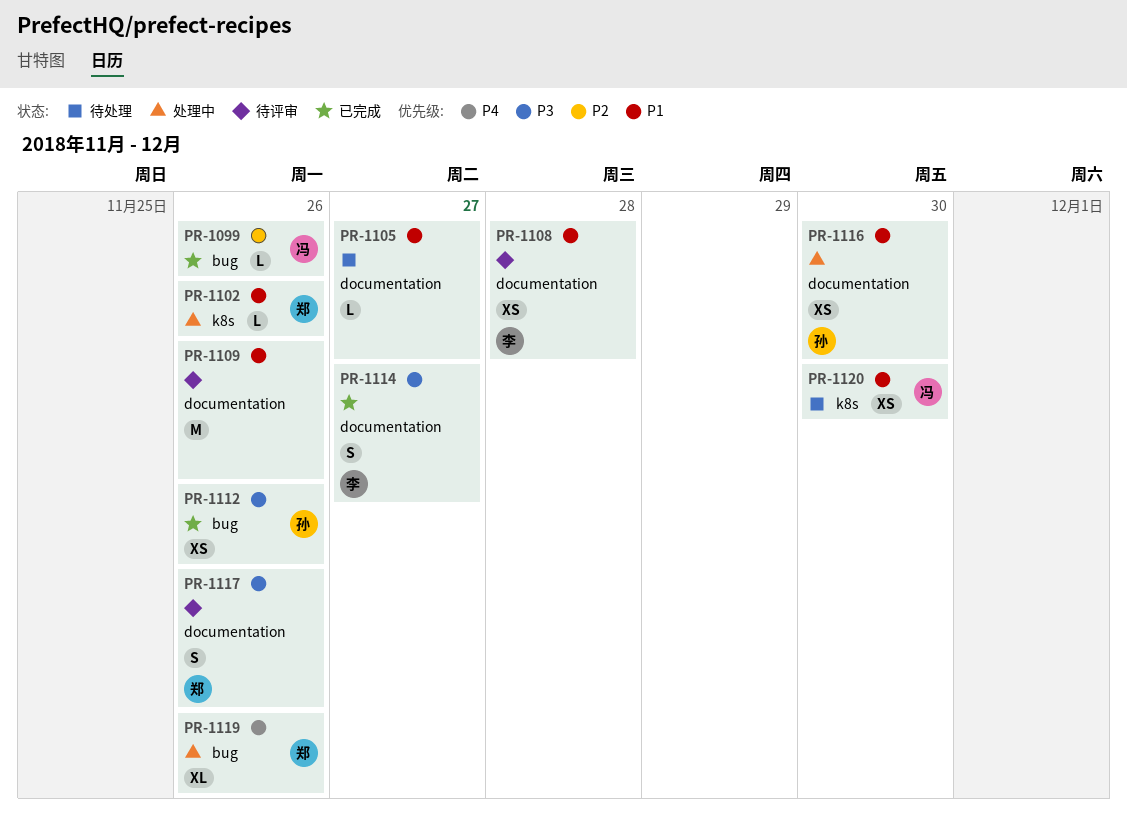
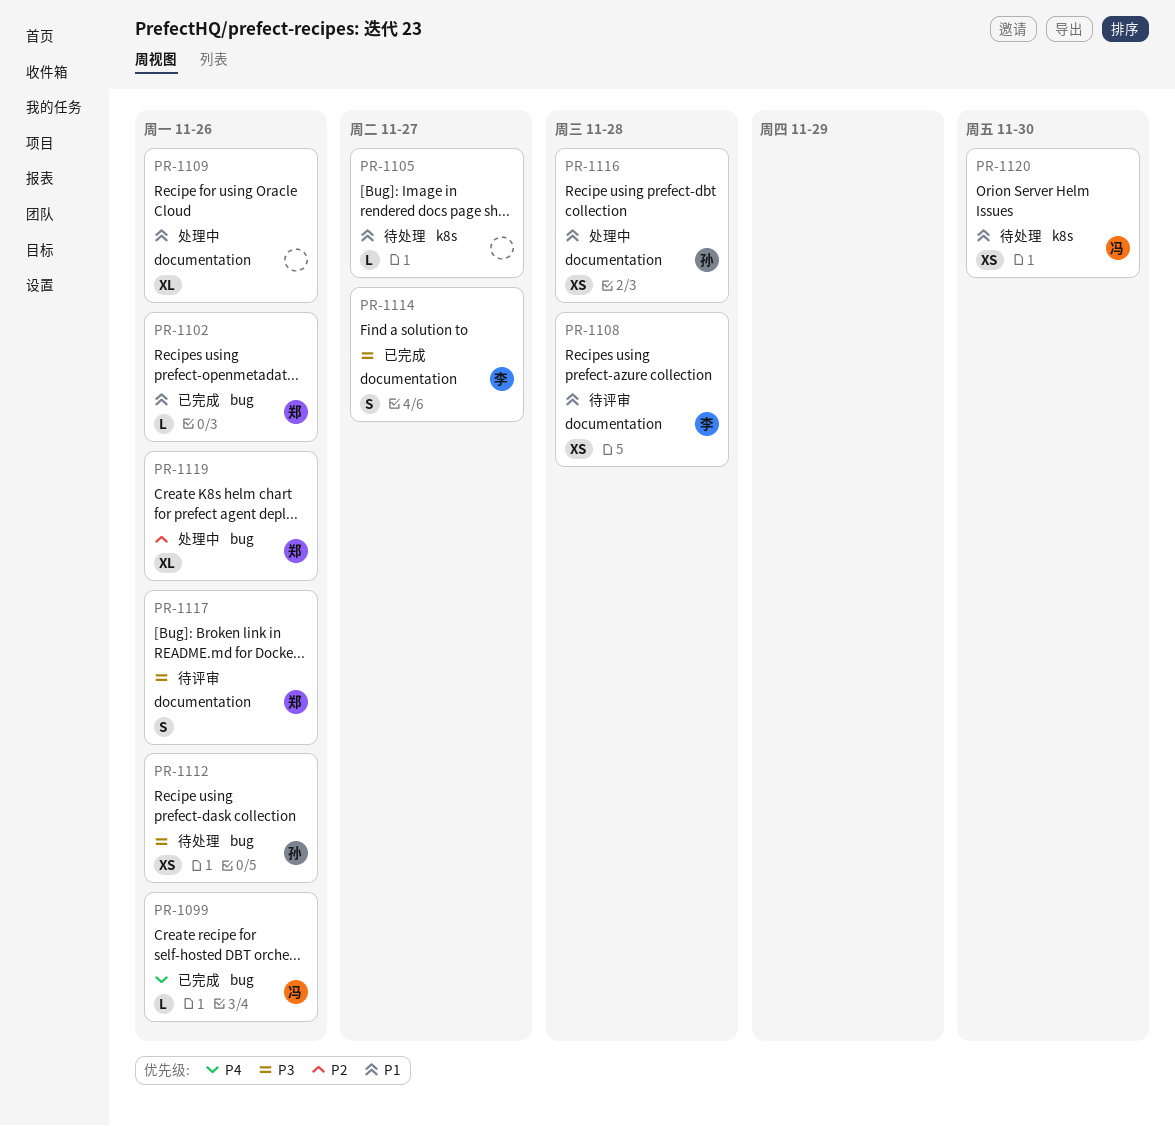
PR-1099, priority: P2 -> P4
PR-1102, status: 处理中 -> 已完成
PR-1102, label: k8s -> bug
PR-1105, label: documentation -> k8s
PR-1109, status: 待评审 -> 处理中
PR-1109, estimate: M -> XL
PR-1112, status: 已完成 -> 待处理
PR-1116, due: Nov 30 -> Nov 28
PR-1119, priority: P4 -> P2

